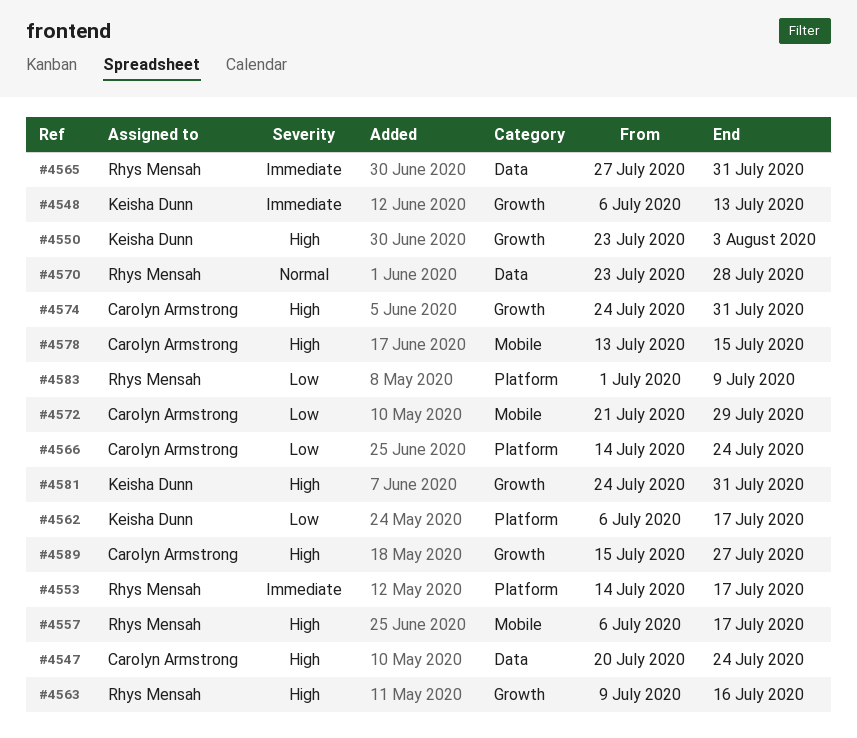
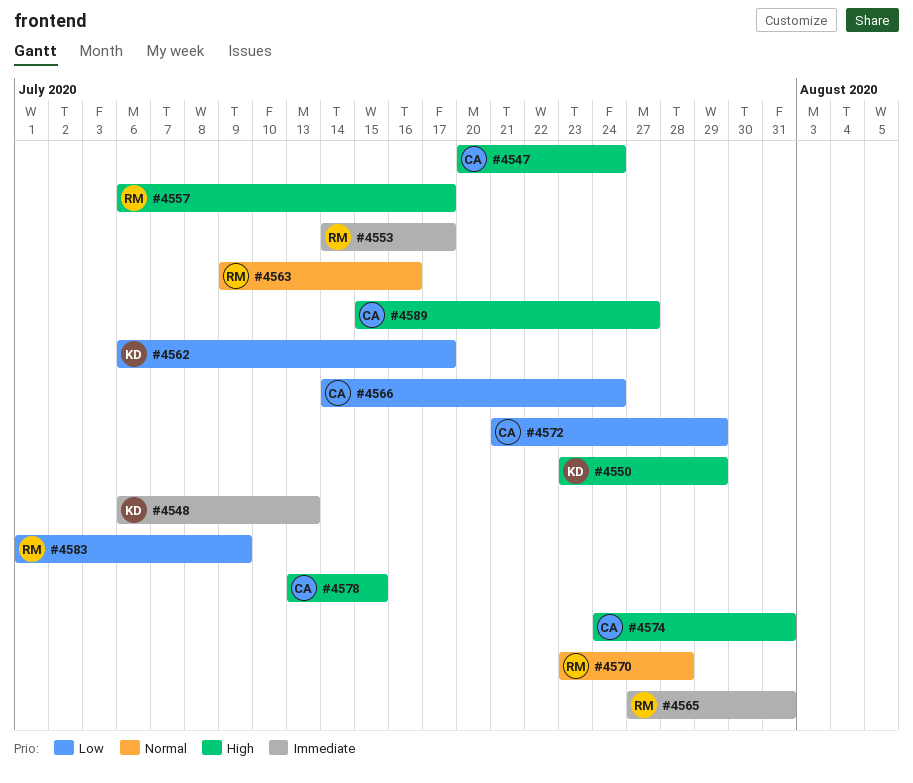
#4550, due: Aug 3 -> Jul 29
#4563, priority: High -> Normal
#4581: present -> none

